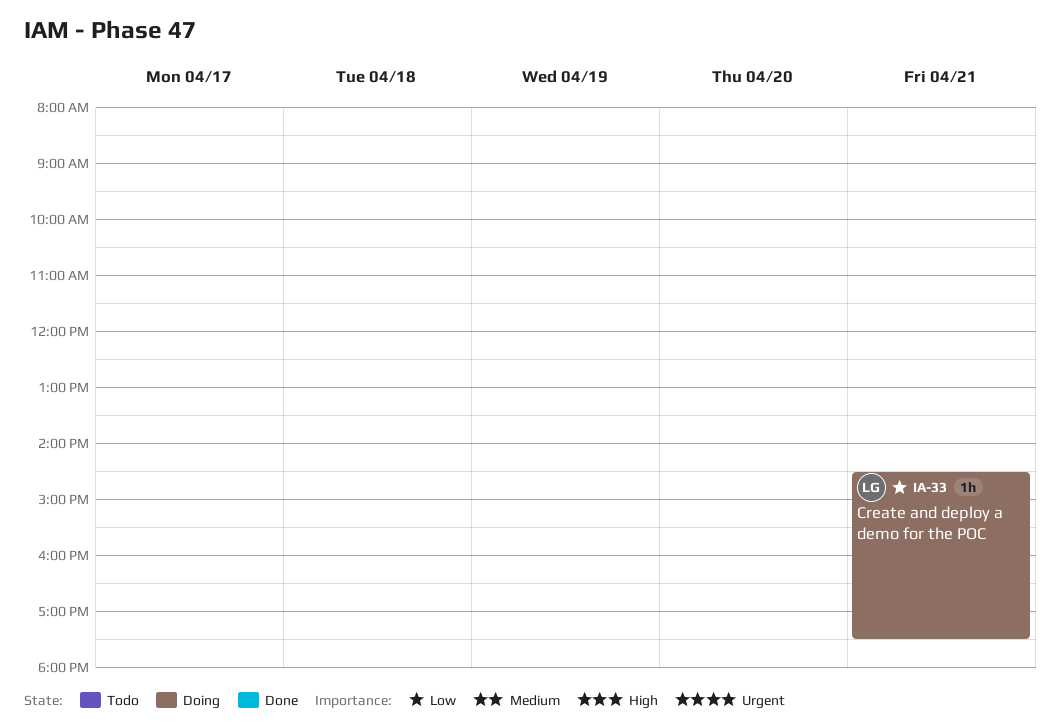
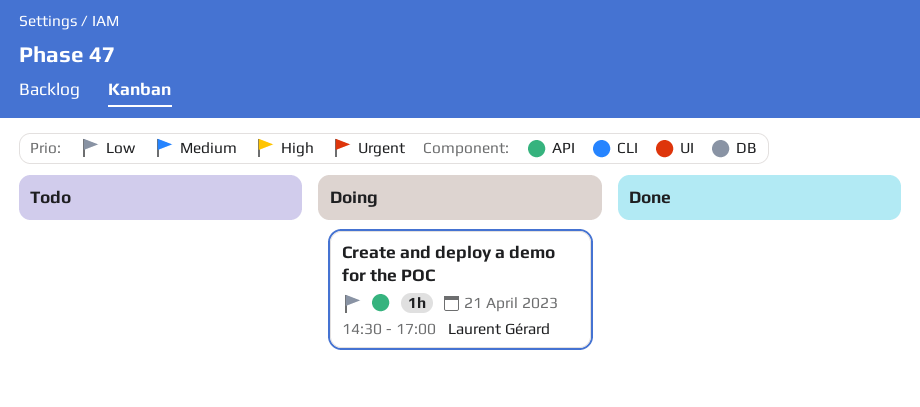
Create and deploy a demo for the POC, ends: 17:30 -> 17:00

